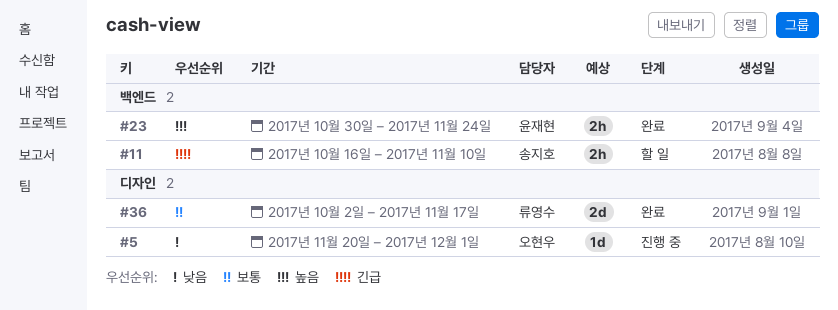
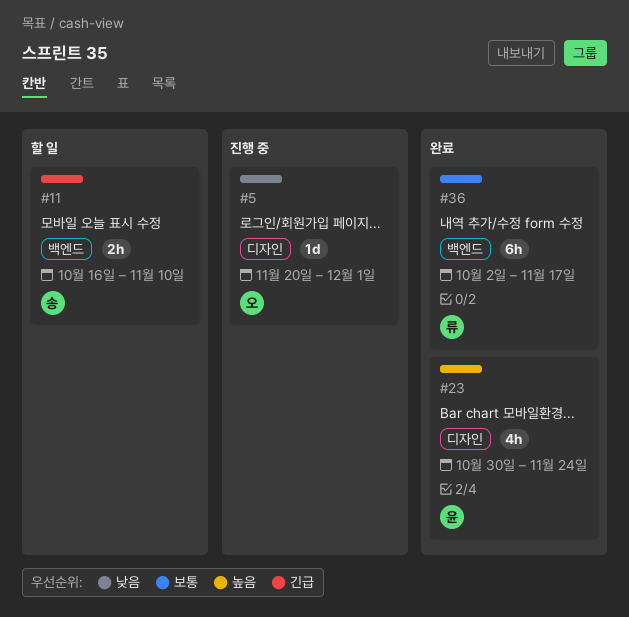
#23, label: 백엔드 -> 디자인
#23, estimate: 2h -> 4h
#36, label: 디자인 -> 백엔드
#36, estimate: 2d -> 6h

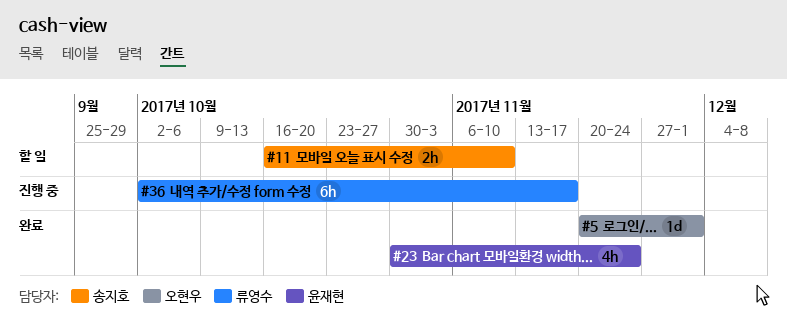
#5, status: 진행 중 -> 완료
#36, status: 완료 -> 진행 중

